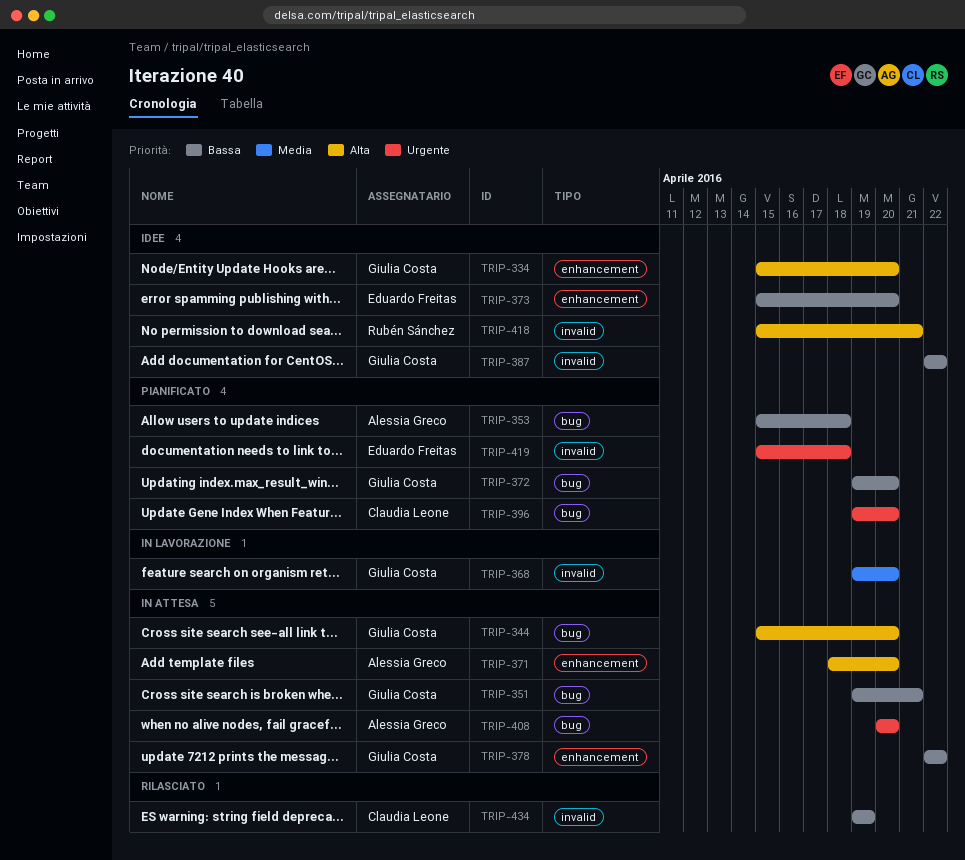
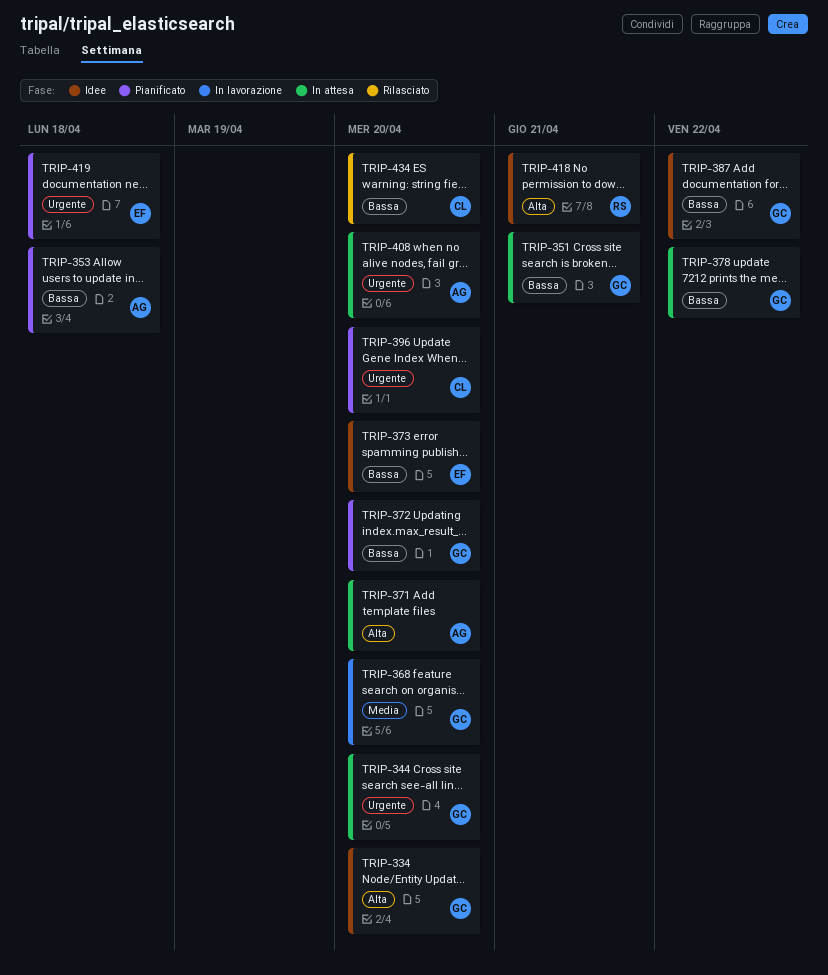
TRIP-344, priority: Alta -> Urgente
TRIP-434, due: Apr 19 -> Apr 20

